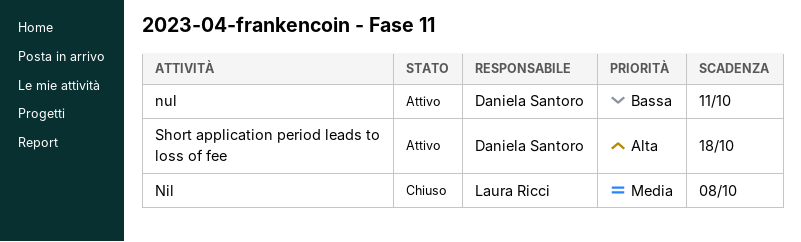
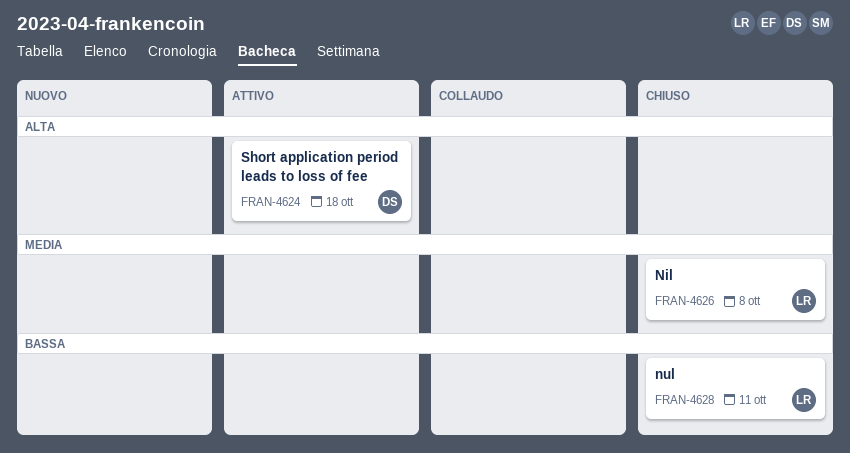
nul, status: Attivo -> Chiuso
nul, owner: Daniela Santoro -> Laura Ricci

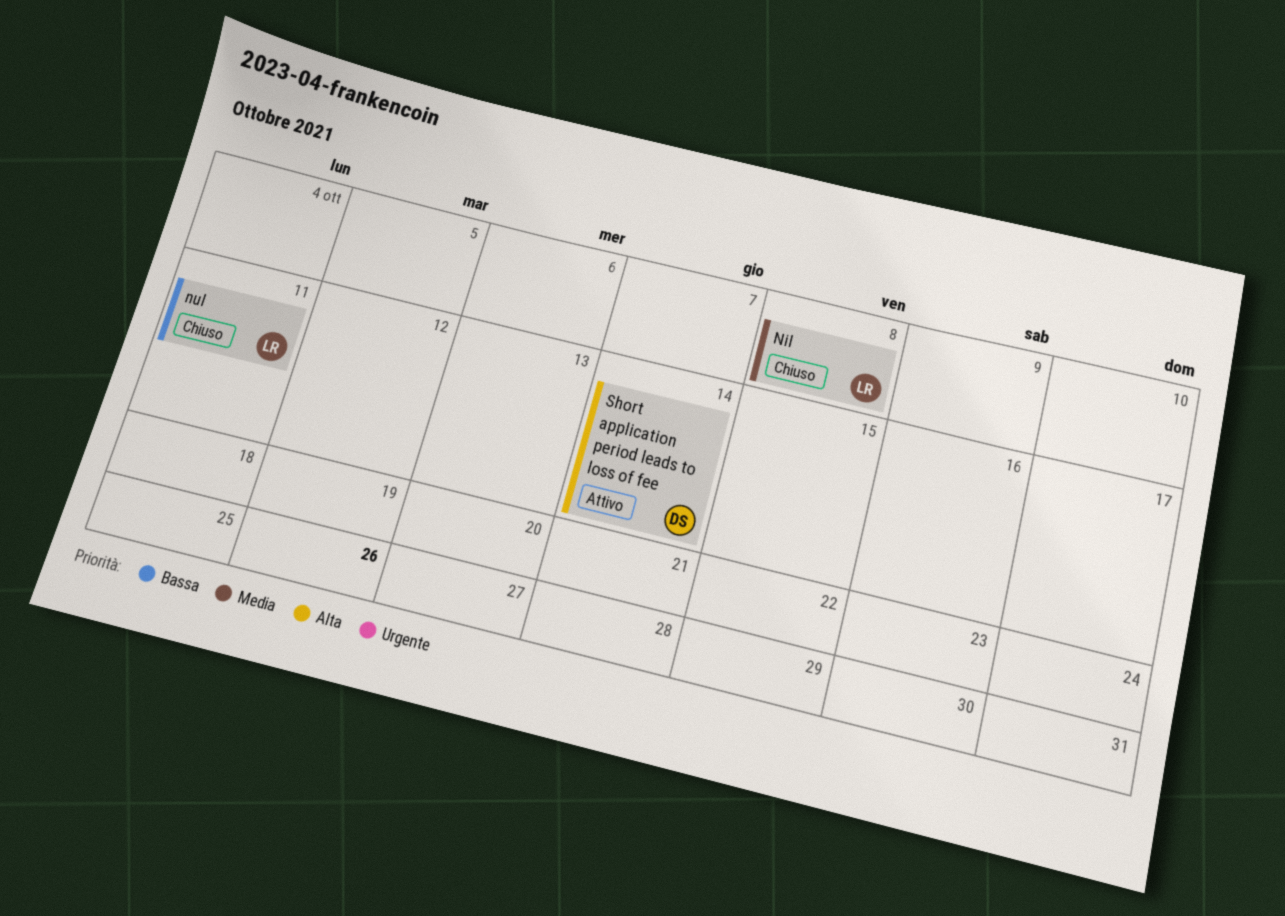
Short application period leads to loss of fee, due: Oct 18 -> Oct 14

